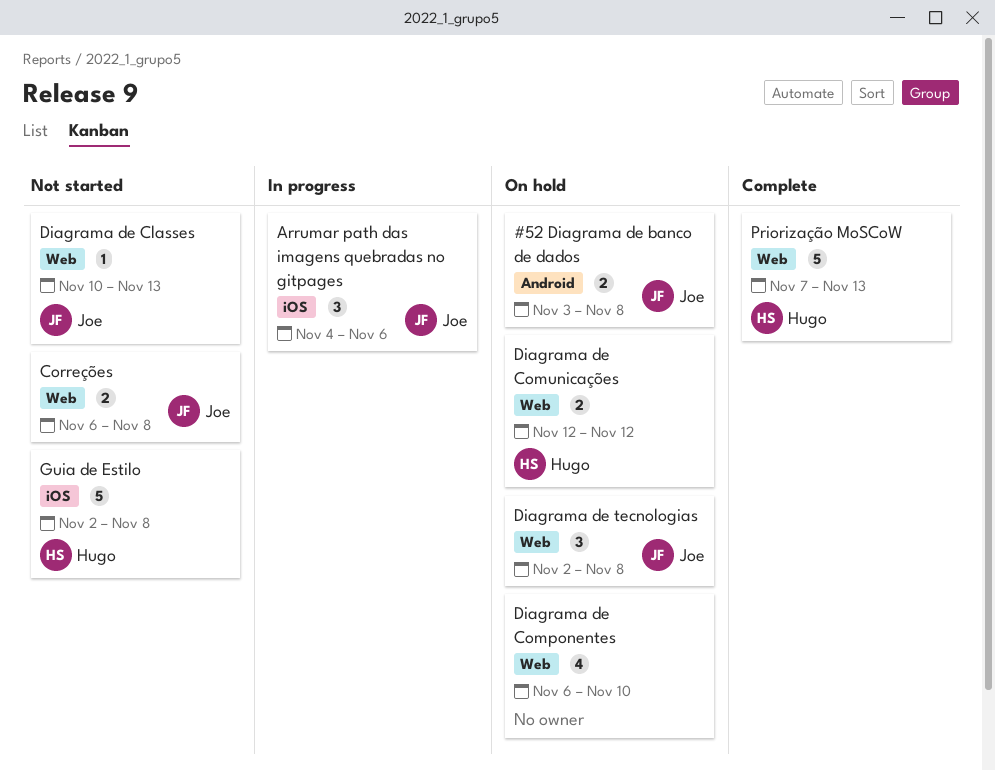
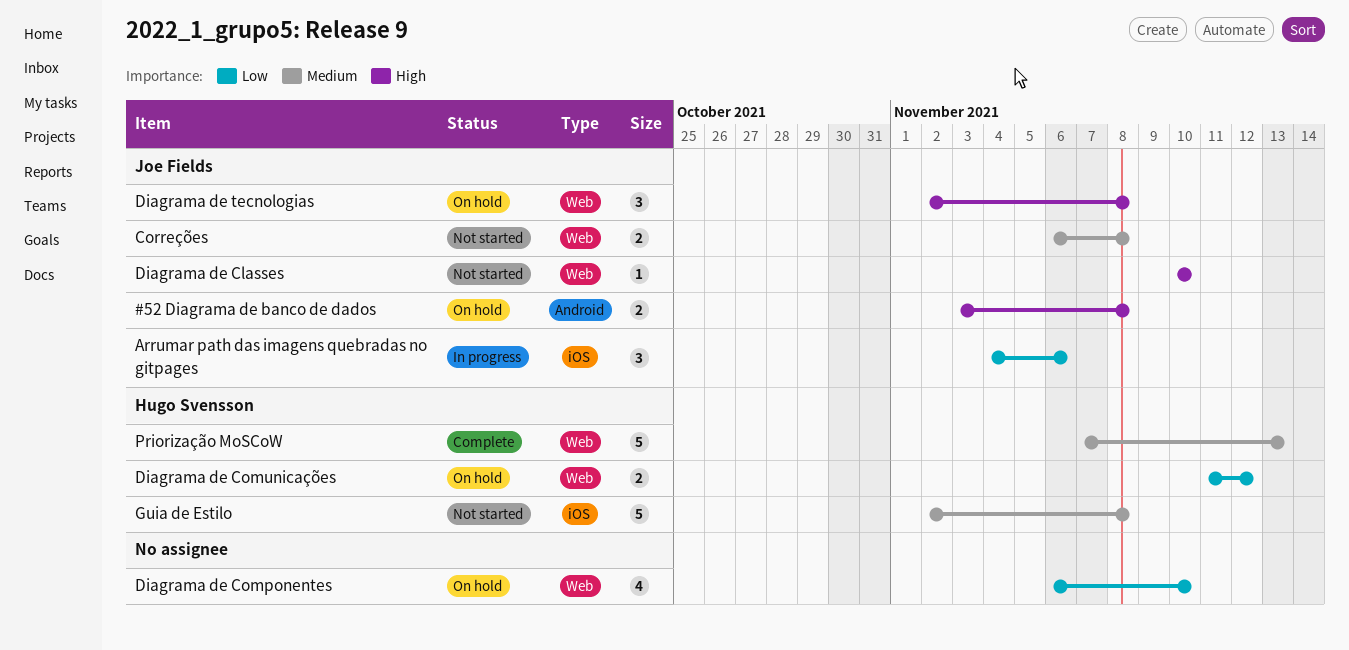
Diagrama de Classes, due: Nov 13 -> Nov 10
Diagrama de Comunicações, start: Nov 12 -> Nov 11

